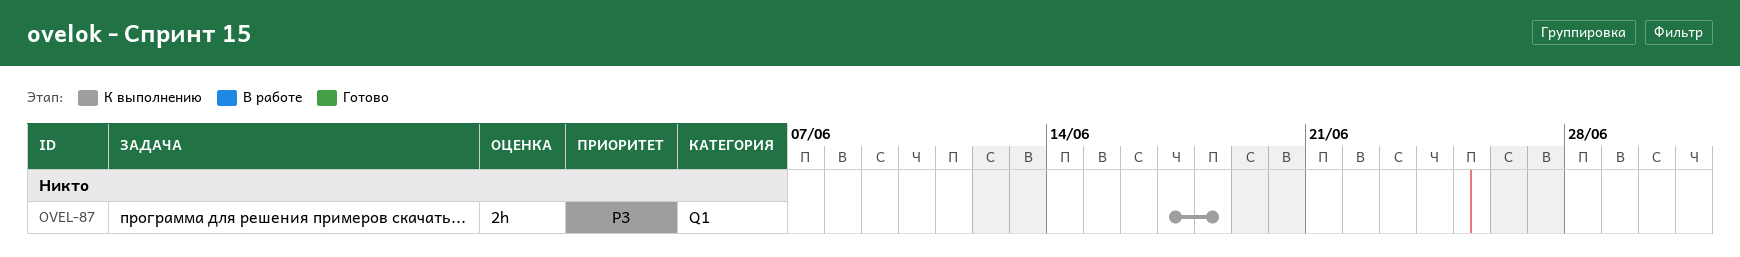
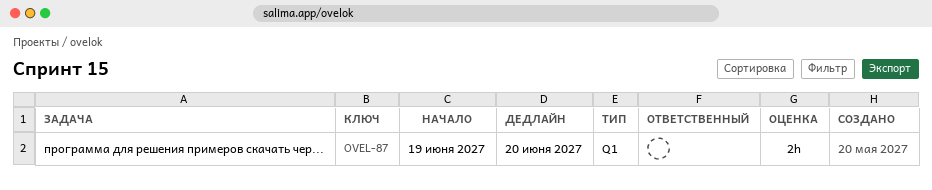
OVEL-87, start: Jun 17 -> Jun 19
OVEL-87, due: Jun 18 -> Jun 20

